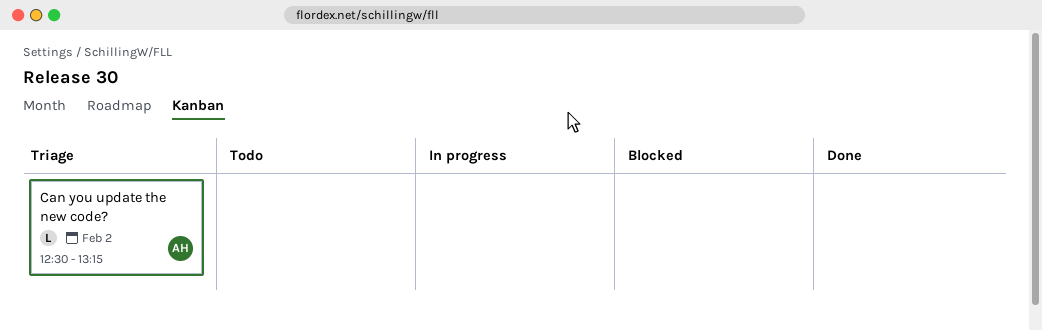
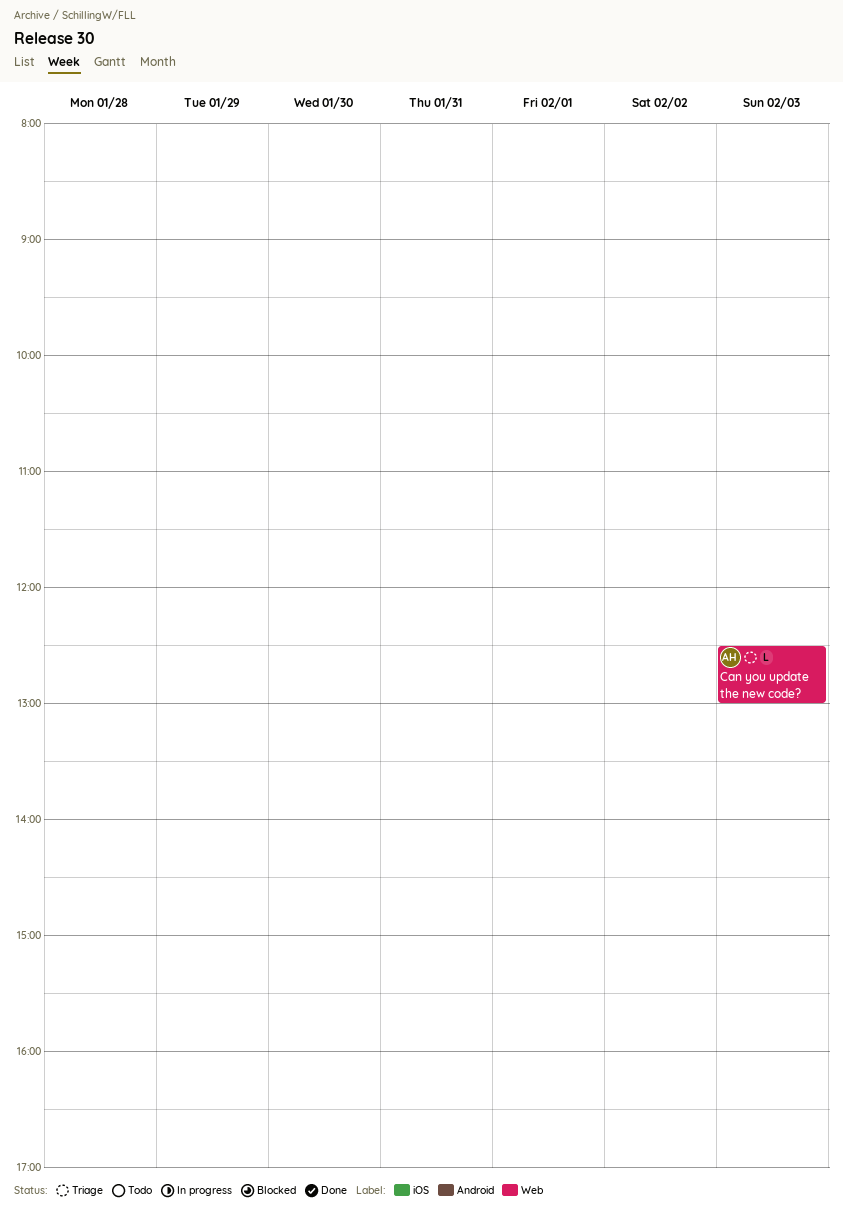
Can you update the new code?, day: Feb 2 -> Feb 3
Can you update the new code?, ends: 13:15 -> 13:00

